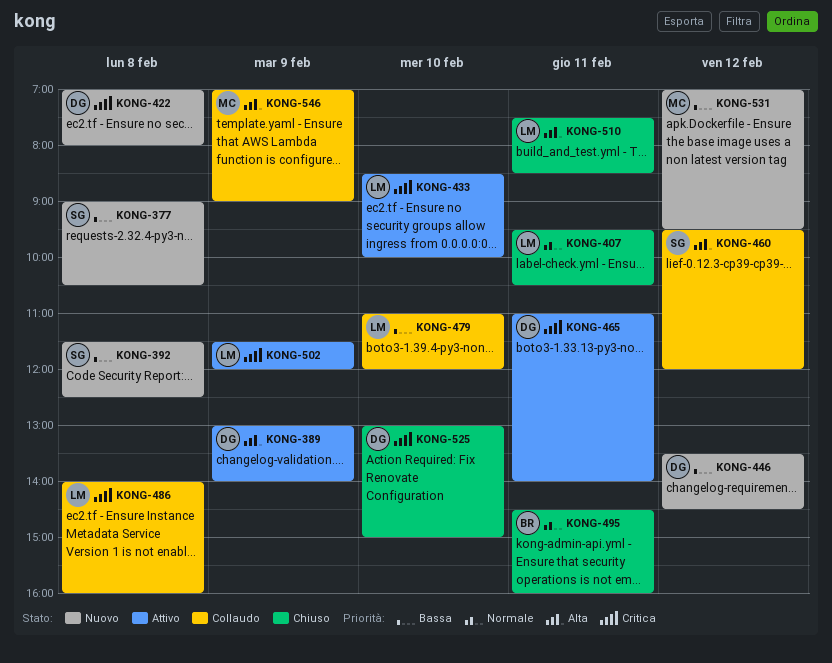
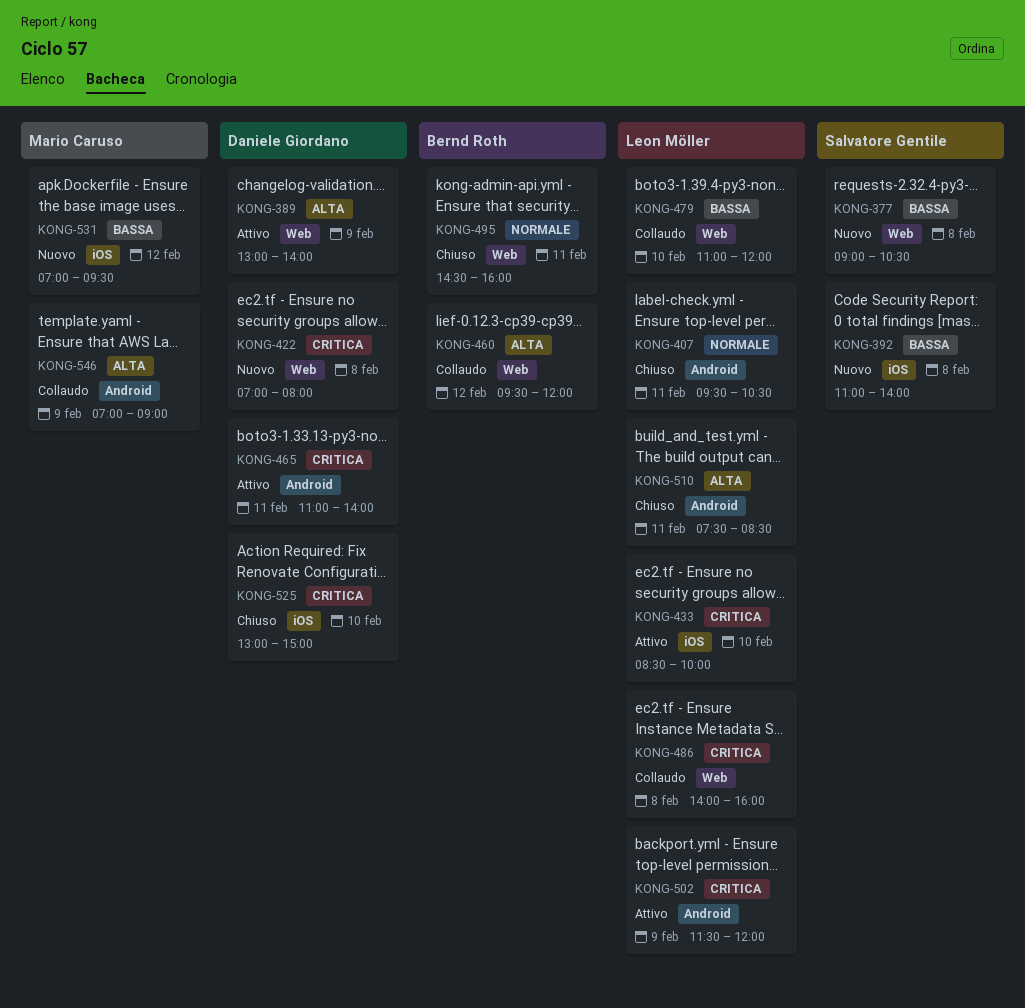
KONG-392, begins: 11:30 -> 11:00
KONG-392, ends: 12:30 -> 14:00
KONG-446: present -> none
KONG-460, owner: Salvatore Gentile -> Bernd Roth

